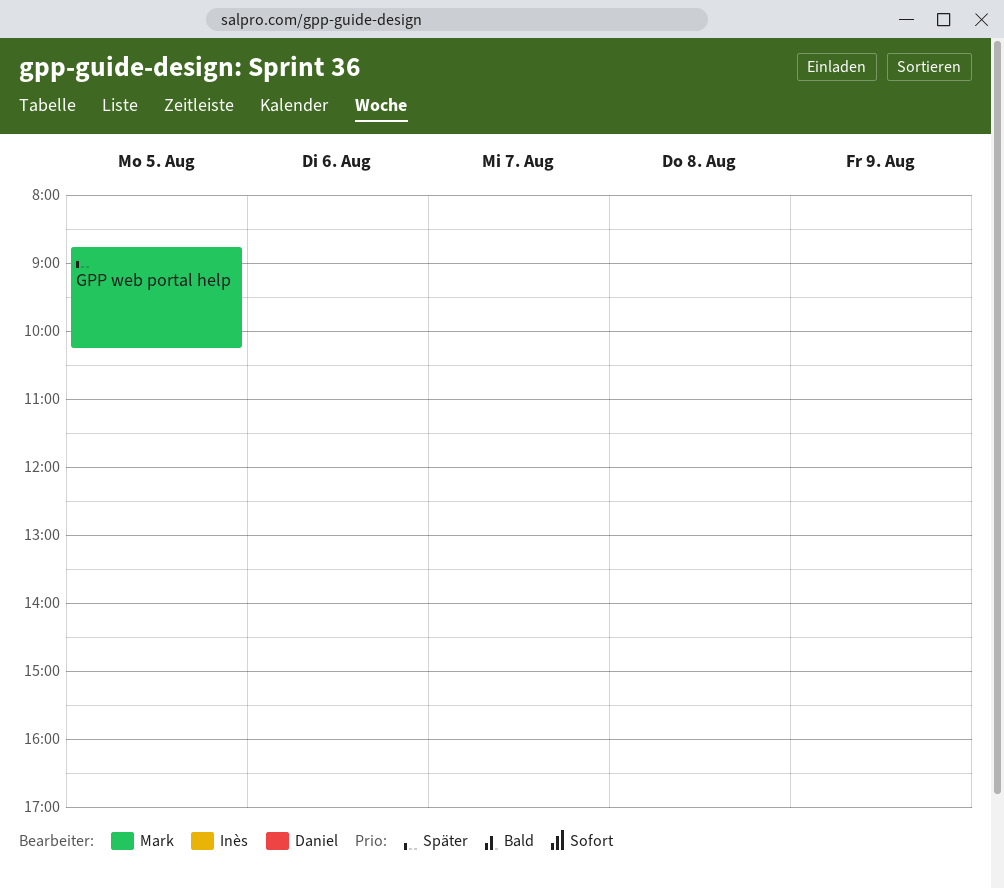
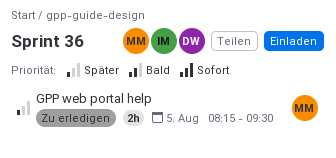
GPP web portal help, begins: 08:45 -> 08:15
GPP web portal help, ends: 10:15 -> 09:30

